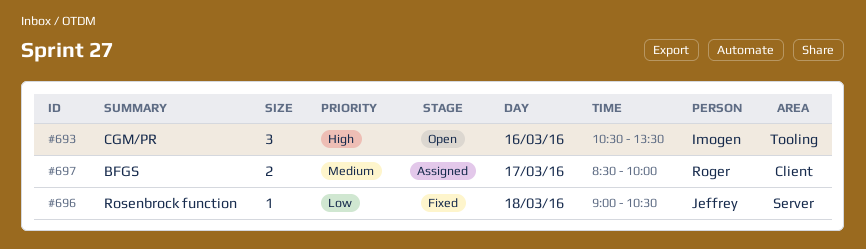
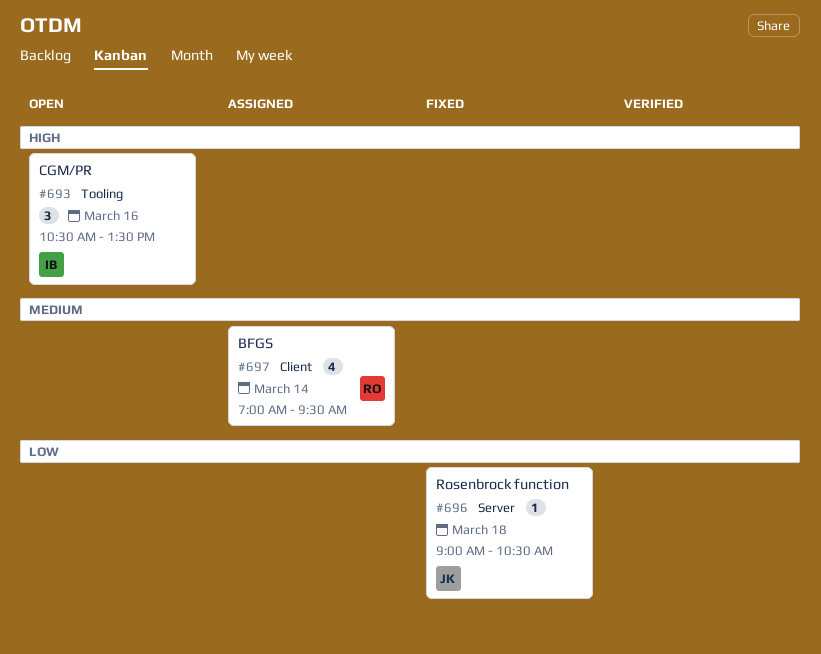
#697, estimate: 2 -> 4
#697, day: Mar 17 -> Mar 14
#697, begins: 08:30 -> 07:00
#697, ends: 10:00 -> 09:30

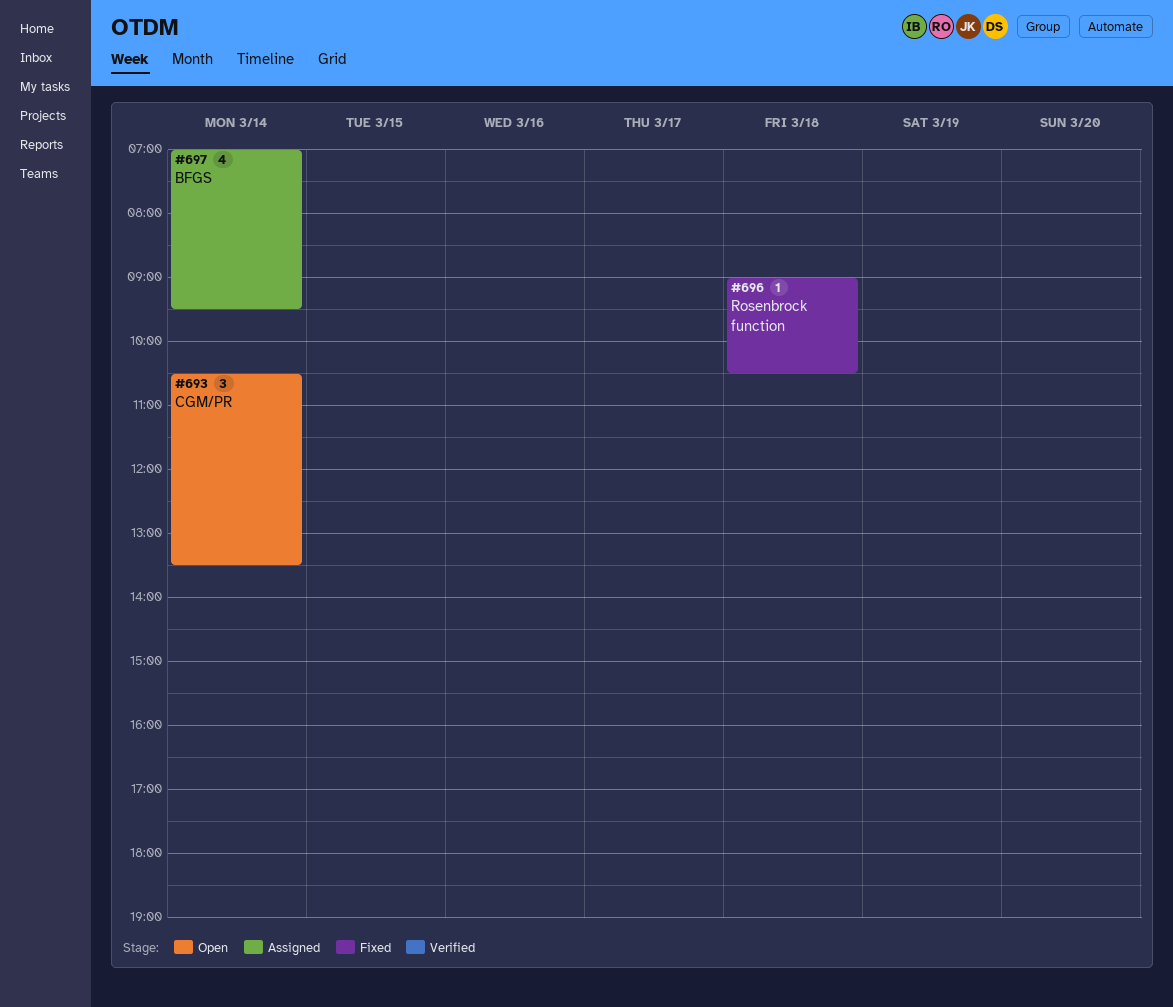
#693, day: Mar 16 -> Mar 14

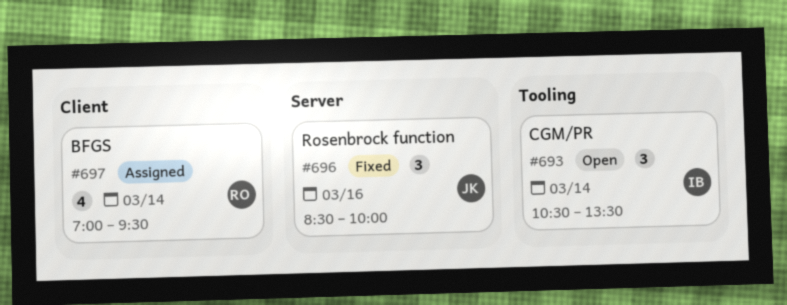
#696, estimate: 1 -> 3
#696, day: Mar 18 -> Mar 16
#696, begins: 09:00 -> 08:30
#696, ends: 10:30 -> 10:00

